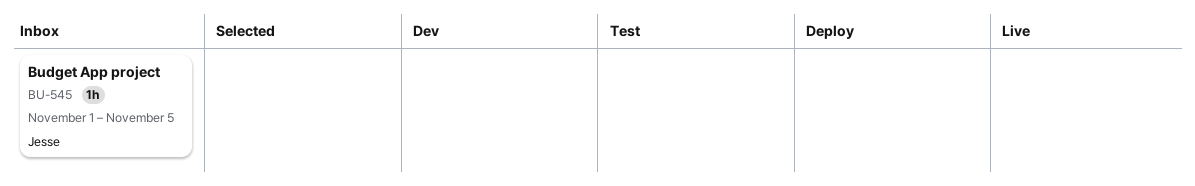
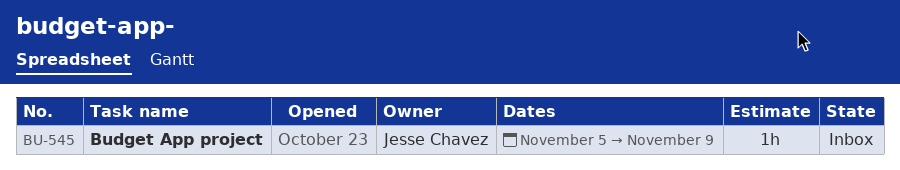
BU-545, start: Nov 1 -> Nov 5
BU-545, due: Nov 5 -> Nov 9

